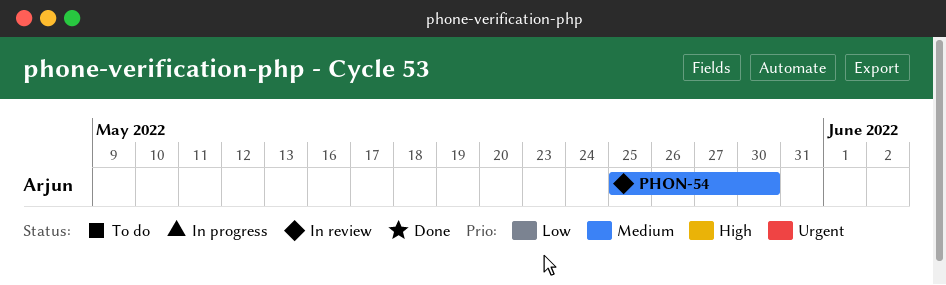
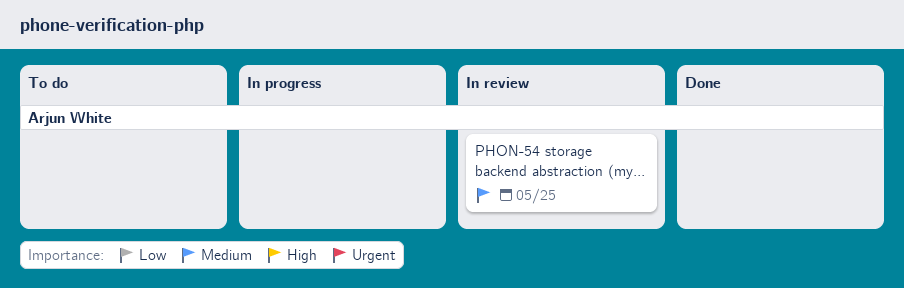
PHON-54, due: May 30 -> May 25

